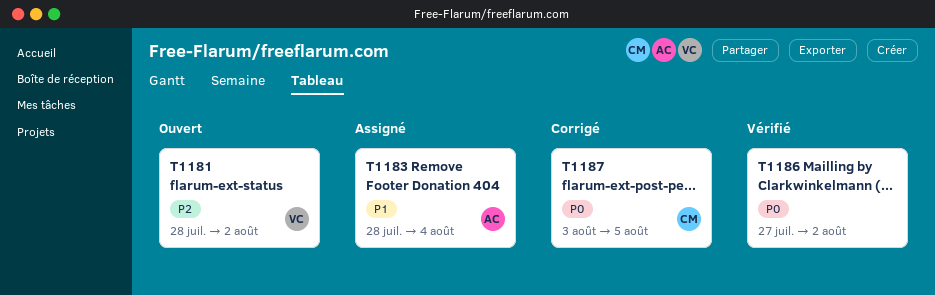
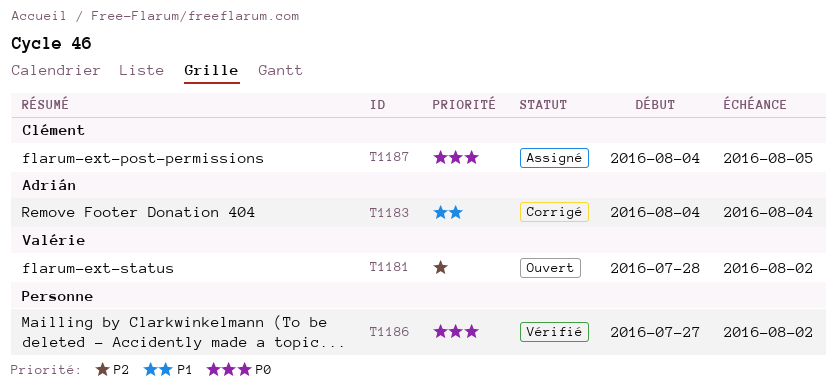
T1183, status: Assigné -> Corrigé
T1183, start: Jul 28 -> Aug 4
T1187, status: Corrigé -> Assigné
T1187, start: Aug 3 -> Aug 4

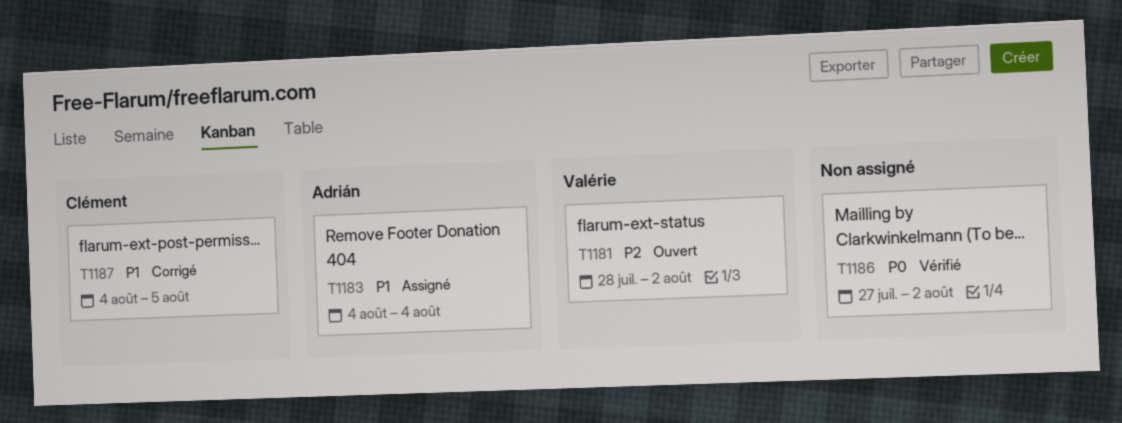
T1183, status: Corrigé -> Assigné
T1187, status: Assigné -> Corrigé
T1187, priority: P0 -> P1

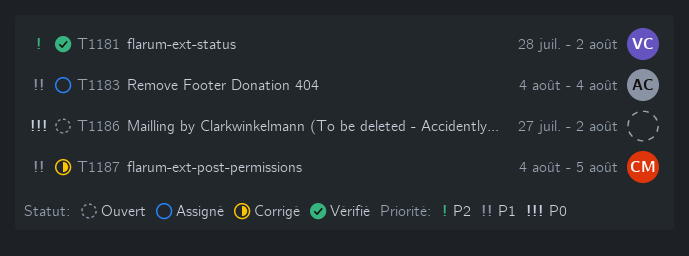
T1181, status: Ouvert -> Vérifié
T1186, status: Vérifié -> Ouvert

